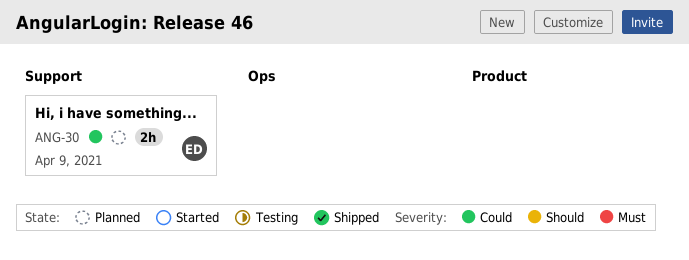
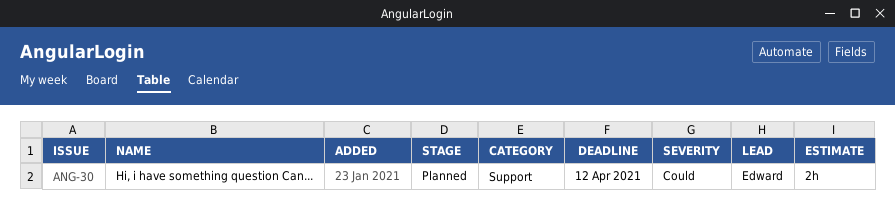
ANG-30, due: Apr 9 -> Apr 12

